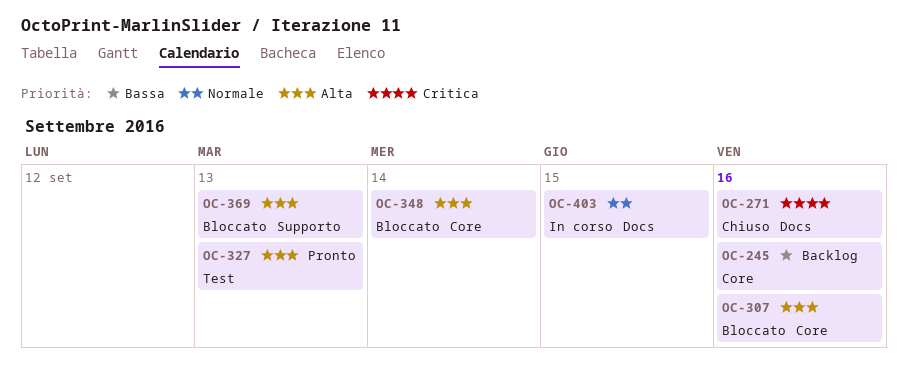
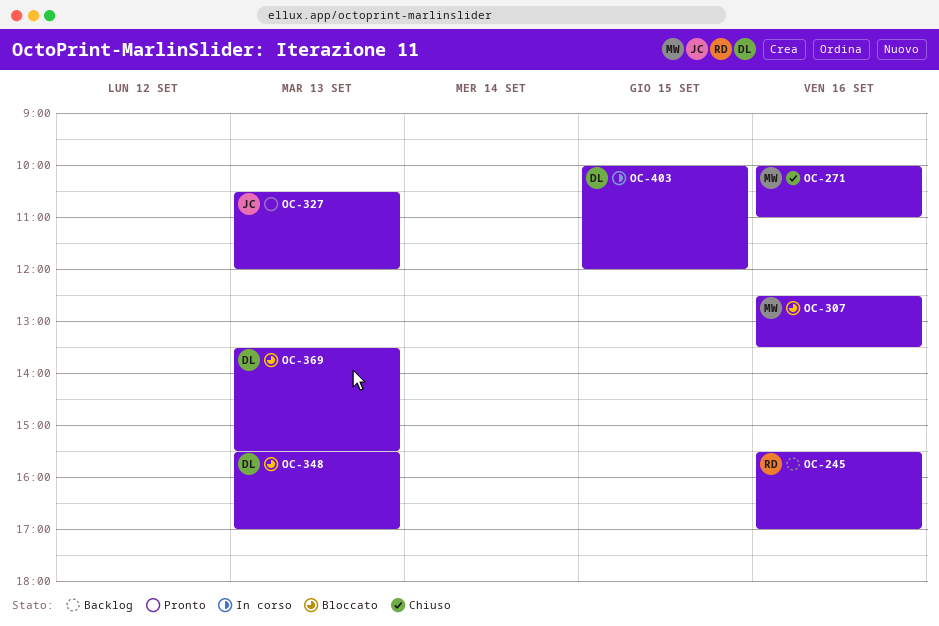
OC-348, day: Sep 14 -> Sep 13

